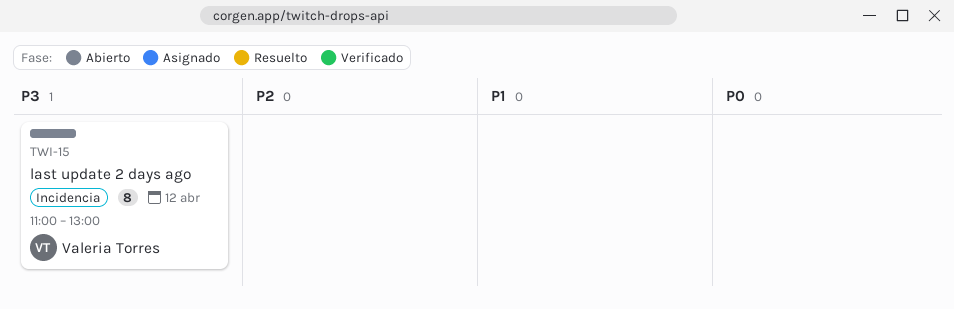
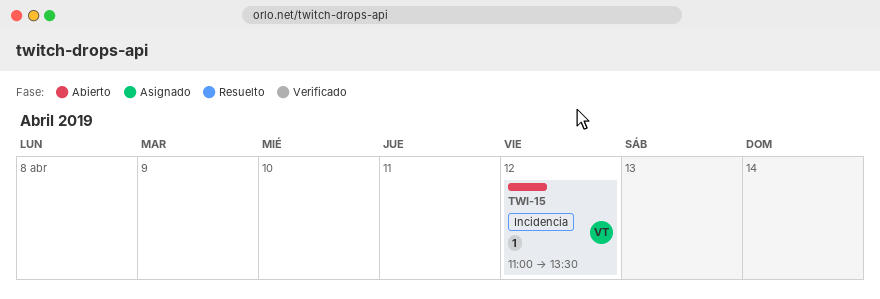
TWI-15, estimate: 8 -> 1
TWI-15, ends: 13:00 -> 13:30

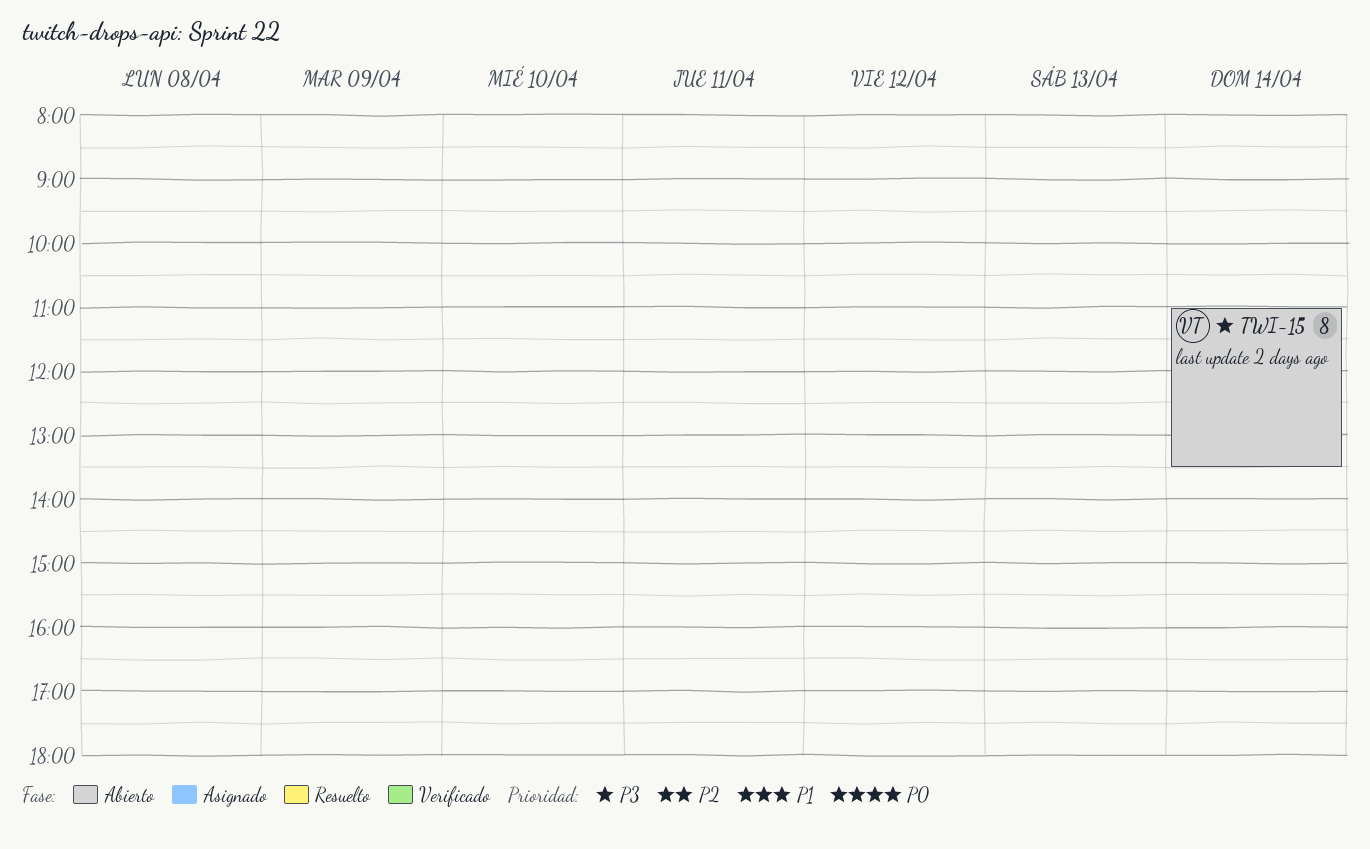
TWI-15, estimate: 1 -> 8
TWI-15, day: Apr 12 -> Apr 14

